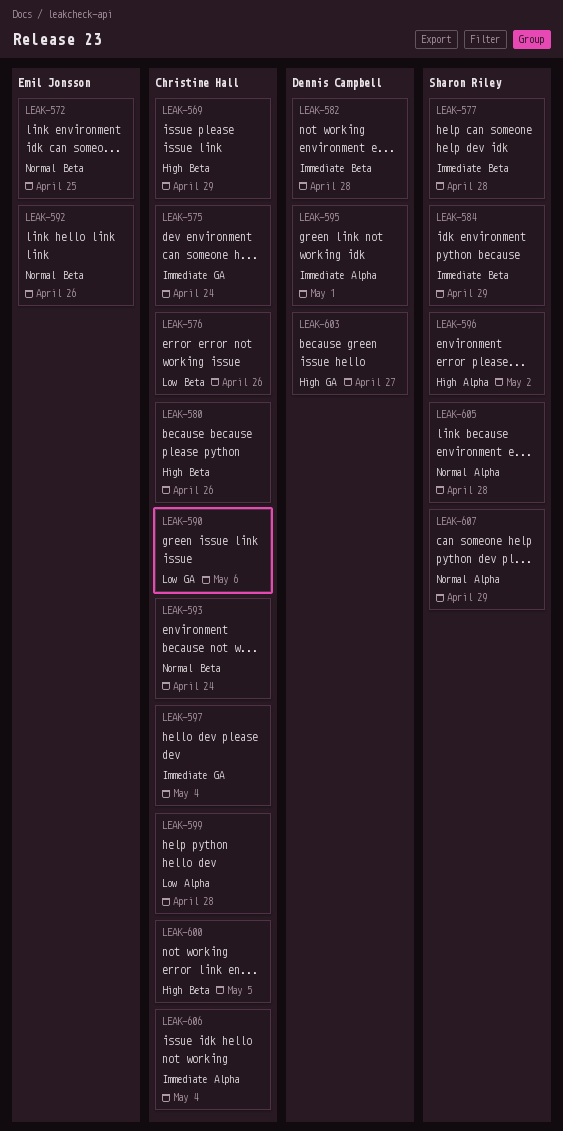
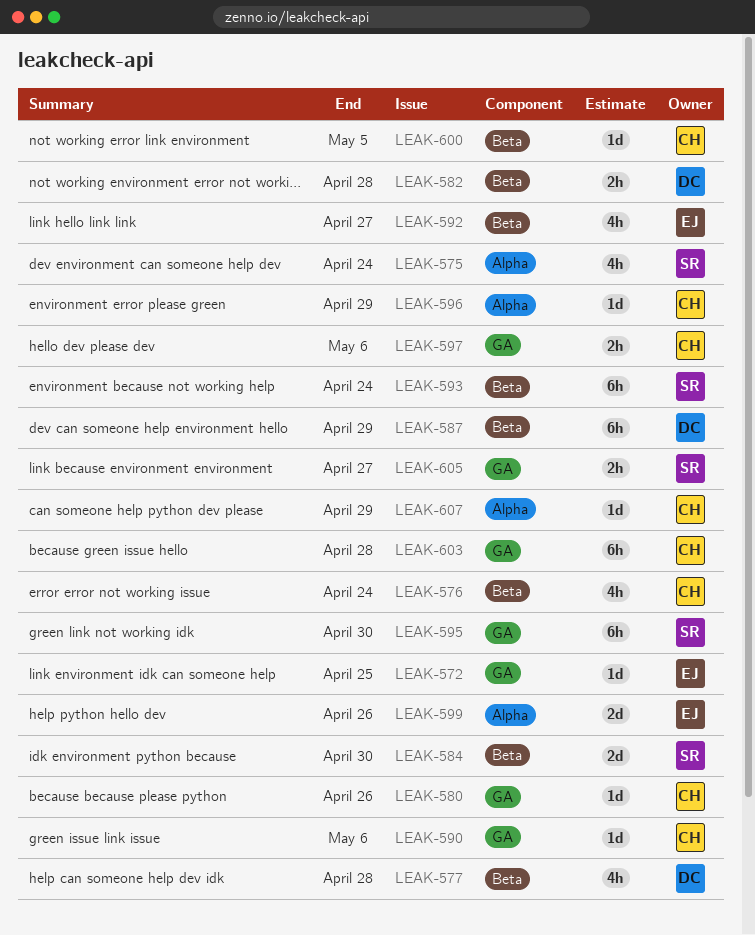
LEAK-569: present -> none
LEAK-572, label: Beta -> GA
LEAK-575, owner: Christine Hall -> Sharon Riley
LEAK-575, label: GA -> Alpha
LEAK-576, due: Apr 26 -> Apr 24
LEAK-577, owner: Sharon Riley -> Dennis Campbell
LEAK-580, label: Beta -> GA
LEAK-584, due: Apr 29 -> Apr 30
LEAK-587: none -> present
LEAK-592, due: Apr 26 -> Apr 27
LEAK-593, owner: Christine Hall -> Sharon Riley
LEAK-595, owner: Dennis Campbell -> Sharon Riley
LEAK-595, label: Alpha -> GA
LEAK-595, due: May 1 -> Apr 30
LEAK-596, owner: Sharon Riley -> Christine Hall
LEAK-596, due: May 2 -> Apr 29
LEAK-597, due: May 4 -> May 6
LEAK-599, owner: Christine Hall -> Emil Jonsson
LEAK-599, due: Apr 28 -> Apr 26
LEAK-603, owner: Dennis Campbell -> Christine Hall
LEAK-603, due: Apr 27 -> Apr 28
LEAK-605, label: Alpha -> GA
LEAK-605, due: Apr 28 -> Apr 27
LEAK-606: present -> none
LEAK-607, owner: Sharon Riley -> Christine Hall

